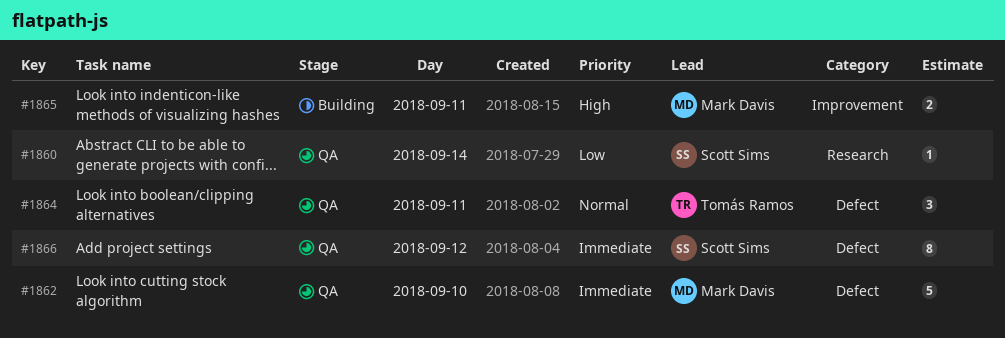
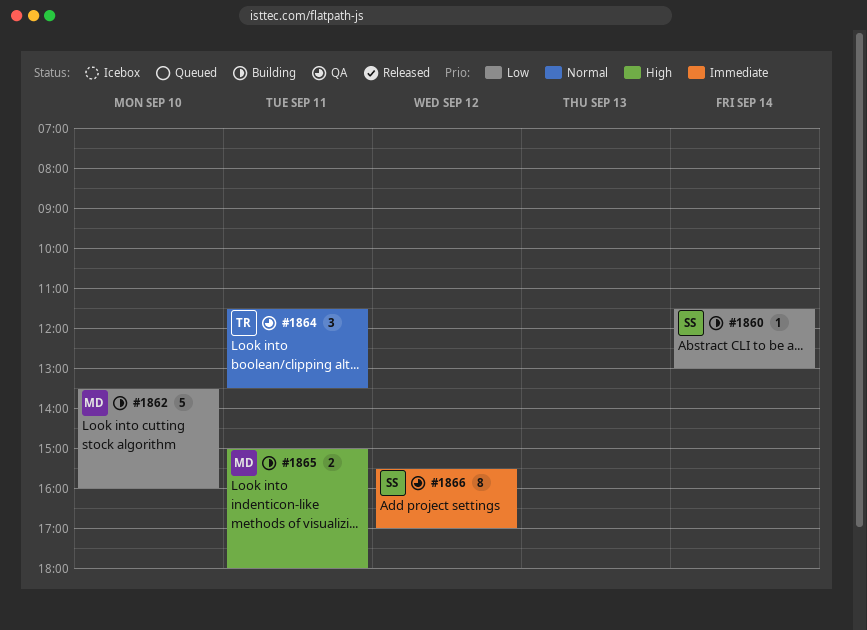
#1860, status: QA -> Building
#1862, status: QA -> Building
#1862, priority: Immediate -> Low

